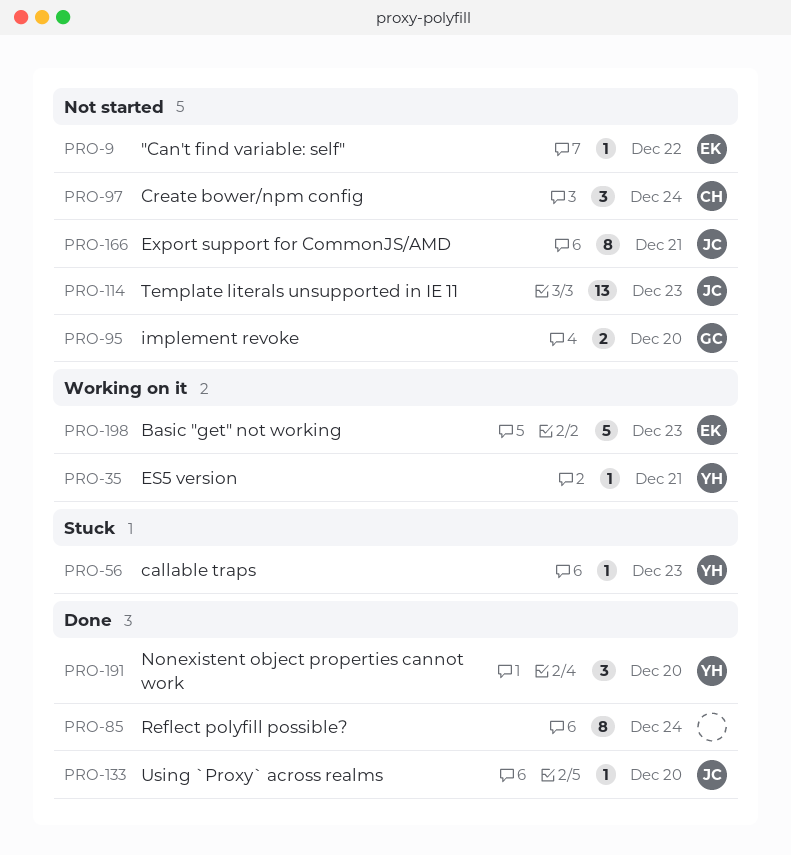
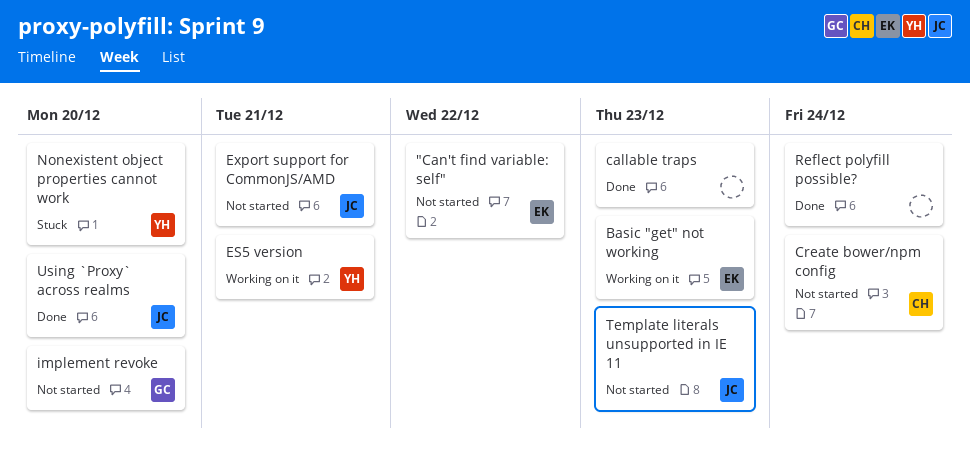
callable traps, status: Stuck -> Done
callable traps, owner: YH -> none
Nonexistent object properties cannot work, status: Done -> Stuck

